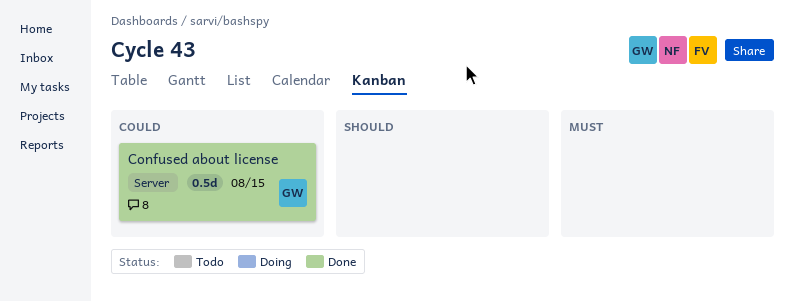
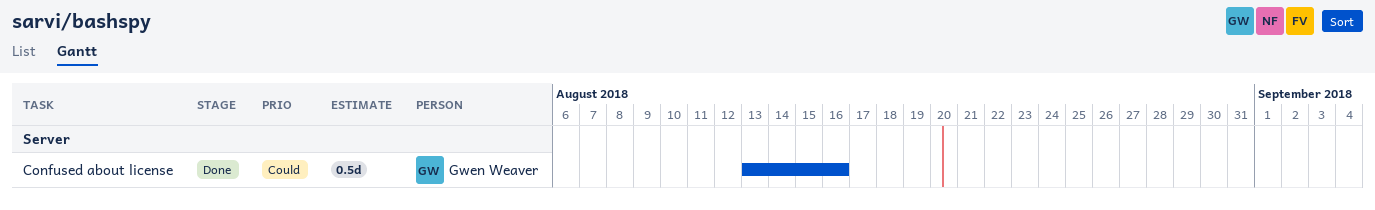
Confused about license, due: Aug 15 -> Aug 16

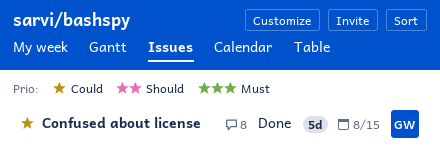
Confused about license, estimate: 0.5d -> 5d
Confused about license, due: Aug 16 -> Aug 15

